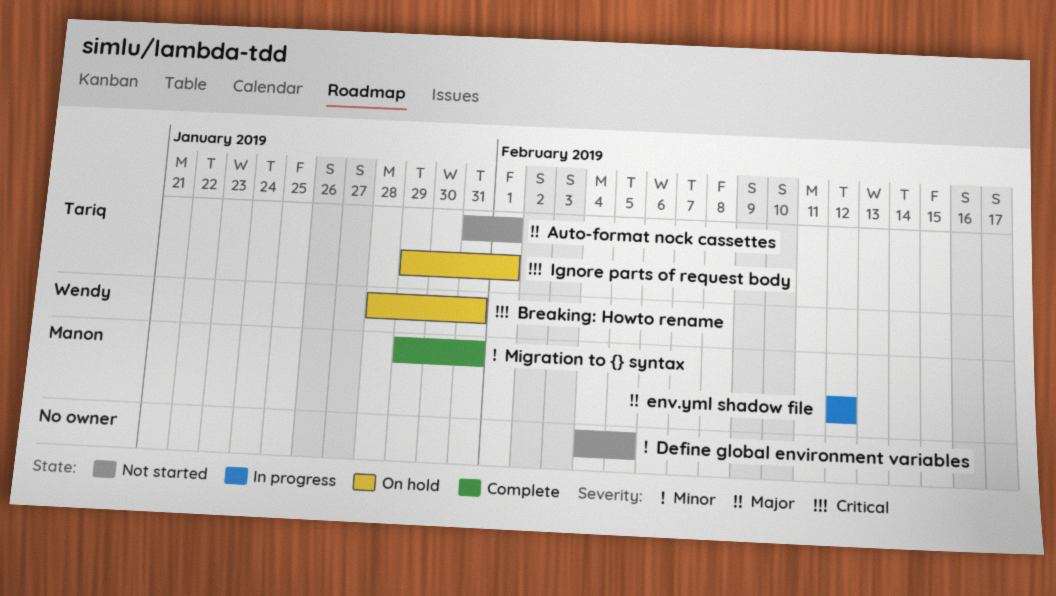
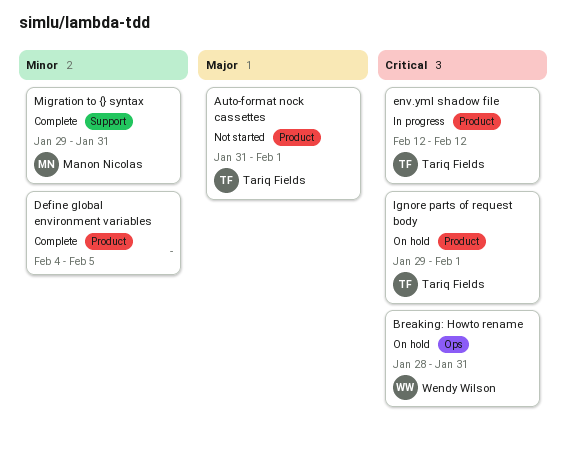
Define global environment variables, status: Not started -> Complete
env.yml shadow file, owner: Manon Nicolas -> Tariq Fields
env.yml shadow file, priority: Major -> Critical

